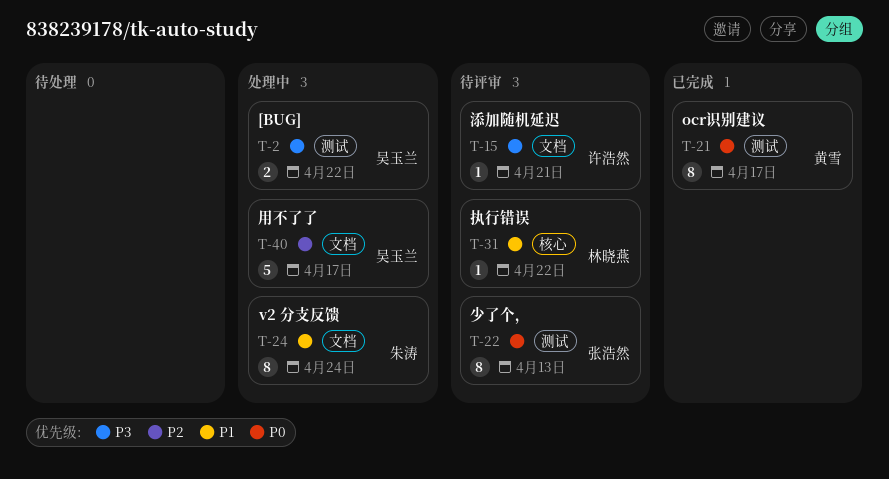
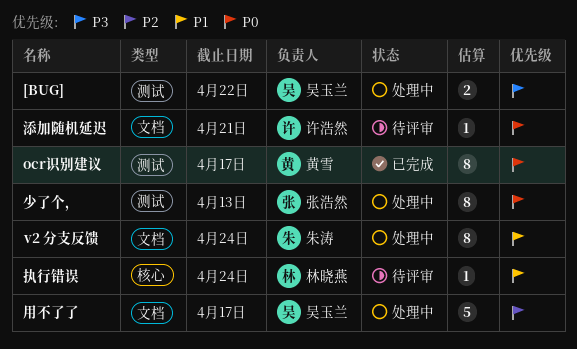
少了个，, status: 待评审 -> 处理中
执行错误, due: Apr 22 -> Apr 24
添加随机延迟, priority: P3 -> P0

